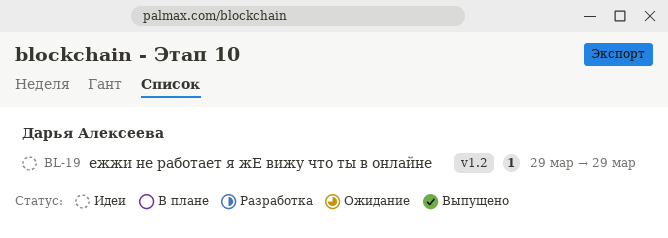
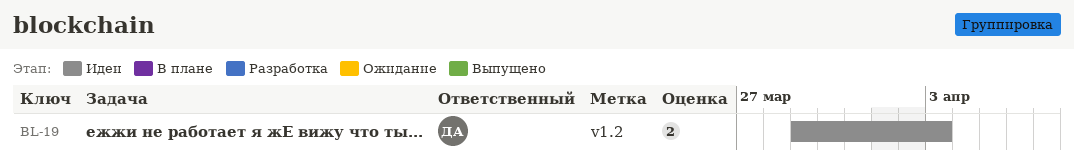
BL-19, estimate: 1 -> 2
BL-19, due: Mar 29 -> Apr 3

